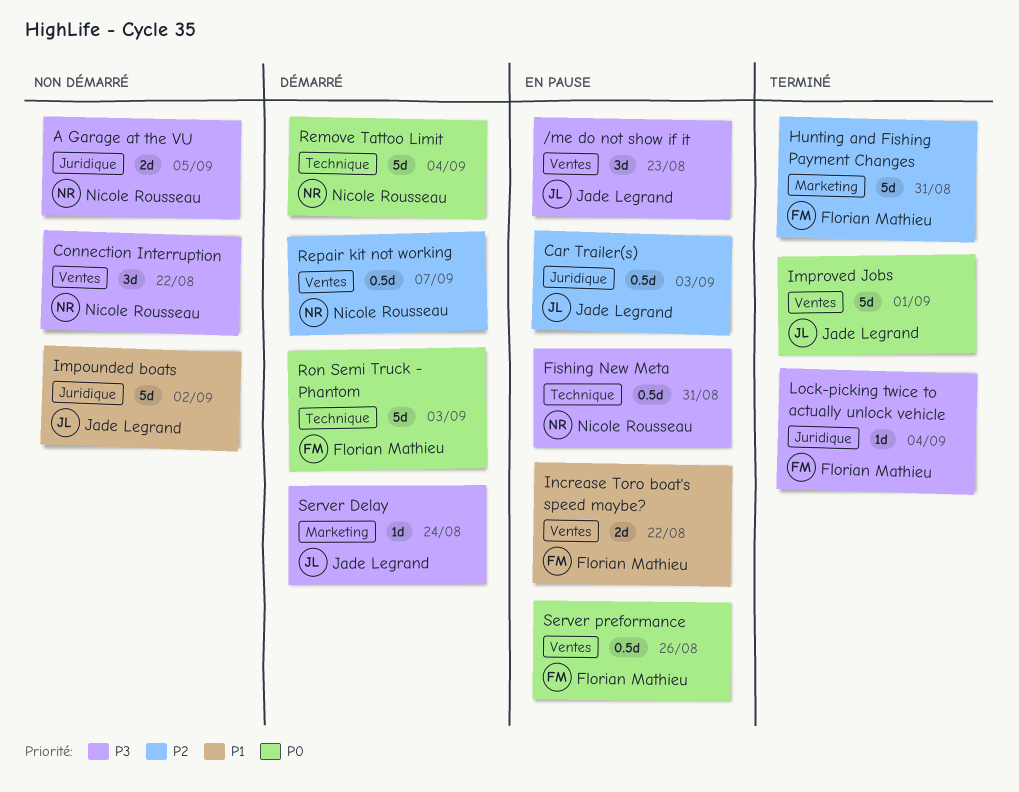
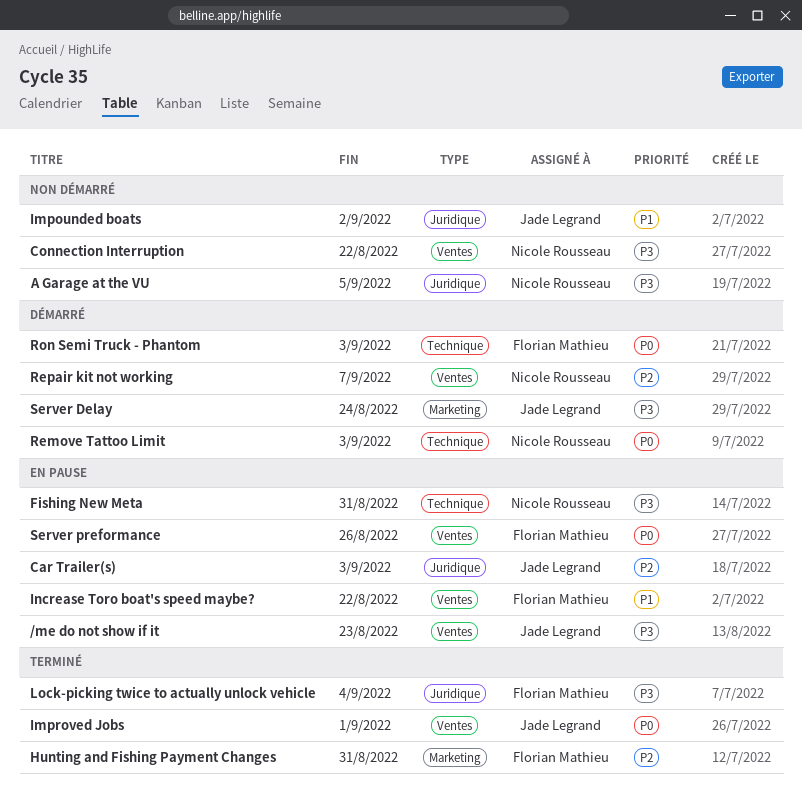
Remove Tattoo Limit, due: Sep 4 -> Sep 3

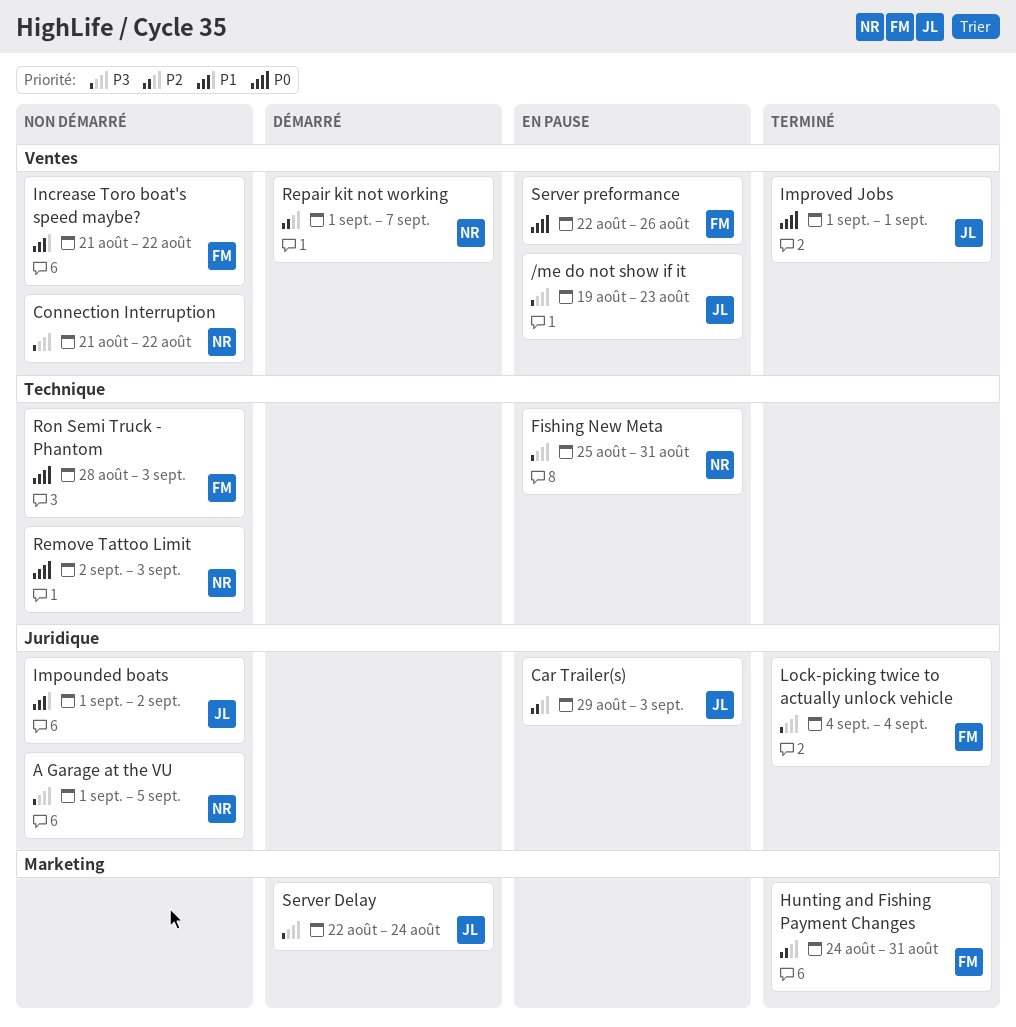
Increase Toro boat's speed maybe?, status: En pause -> Non démarré
Remove Tattoo Limit, status: Démarré -> Non démarré
Ron Semi Truck - Phantom, status: Démarré -> Non démarré

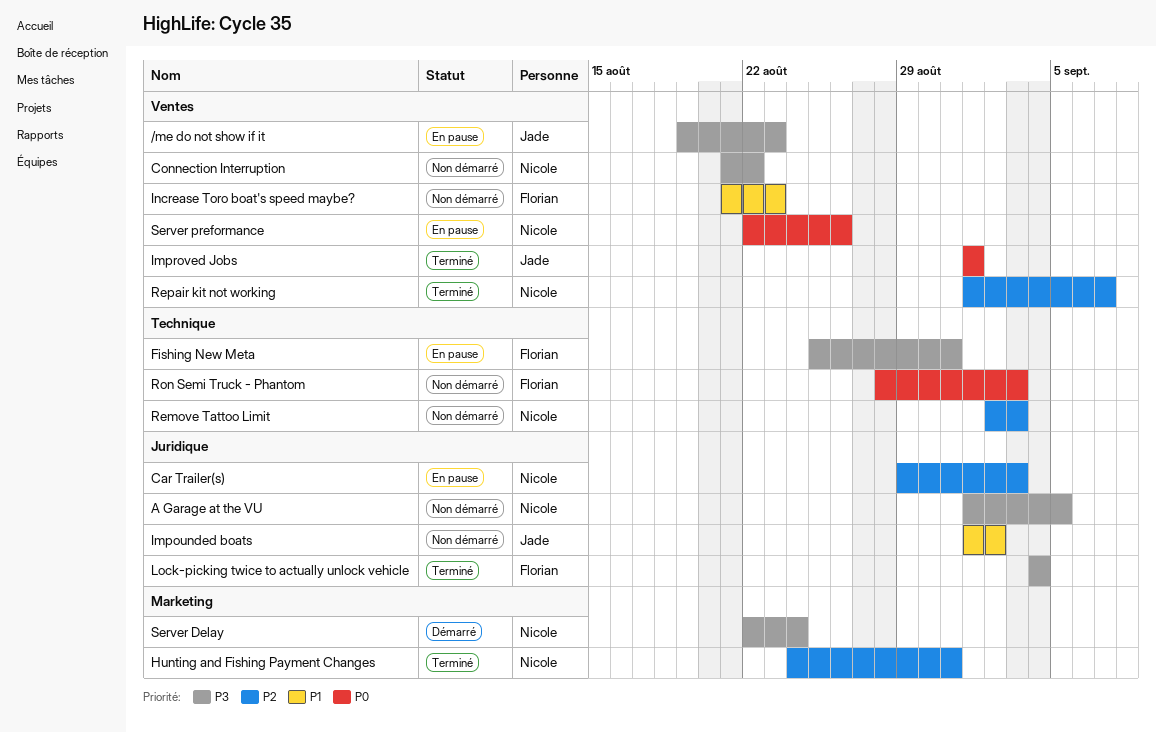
Car Trailer(s), owner: Jade -> Nicole
Fishing New Meta, owner: Nicole -> Florian
Hunting and Fishing Payment Changes, owner: Florian -> Nicole
Increase Toro boat's speed maybe?, due: Aug 22 -> Aug 23
Remove Tattoo Limit, priority: P0 -> P2
Repair kit not working, status: Démarré -> Terminé
Server Delay, owner: Jade -> Nicole
Server preformance, owner: Florian -> Nicole

